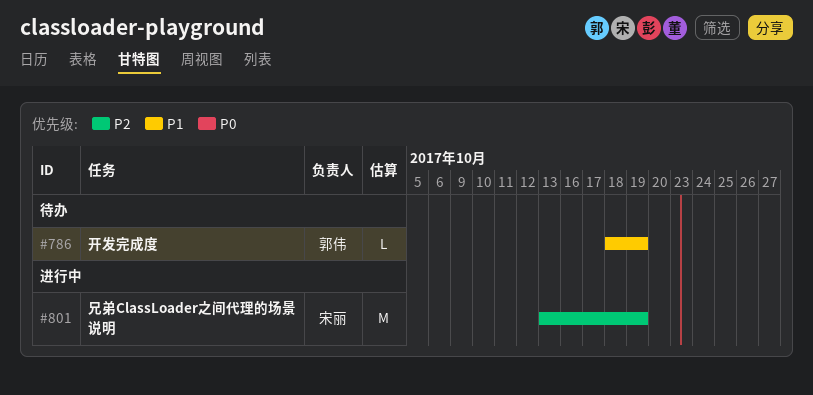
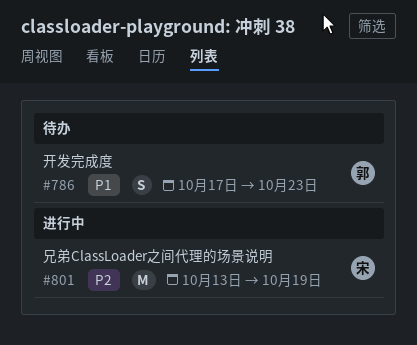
#786, estimate: L -> S
#786, start: Oct 18 -> Oct 17
#786, due: Oct 19 -> Oct 23

